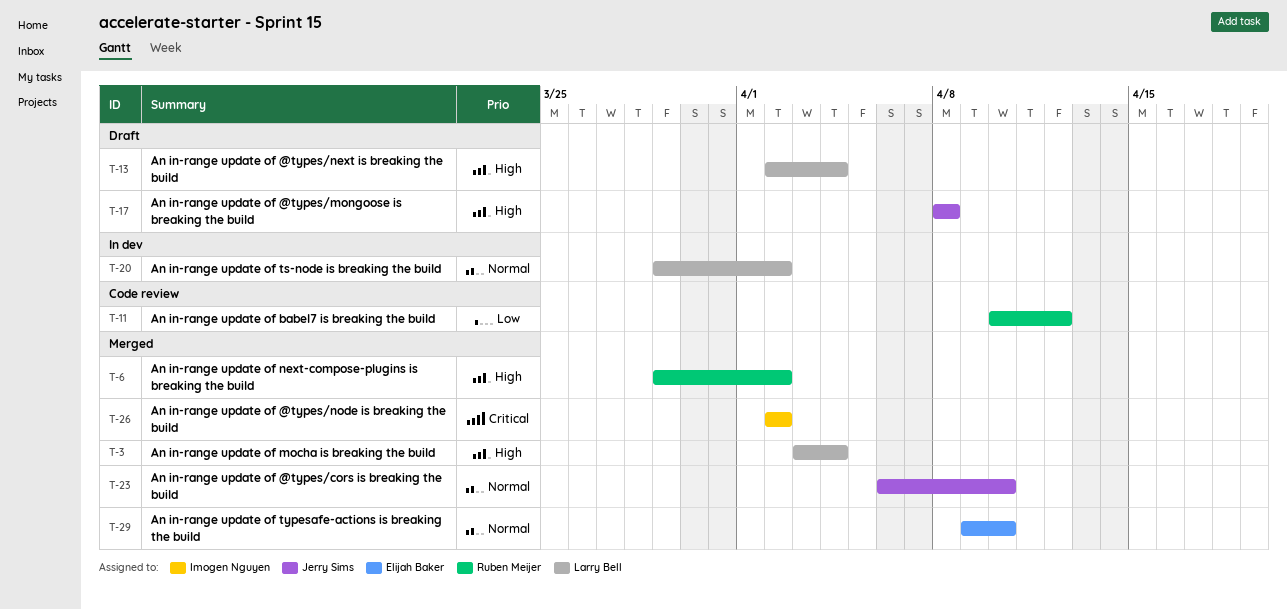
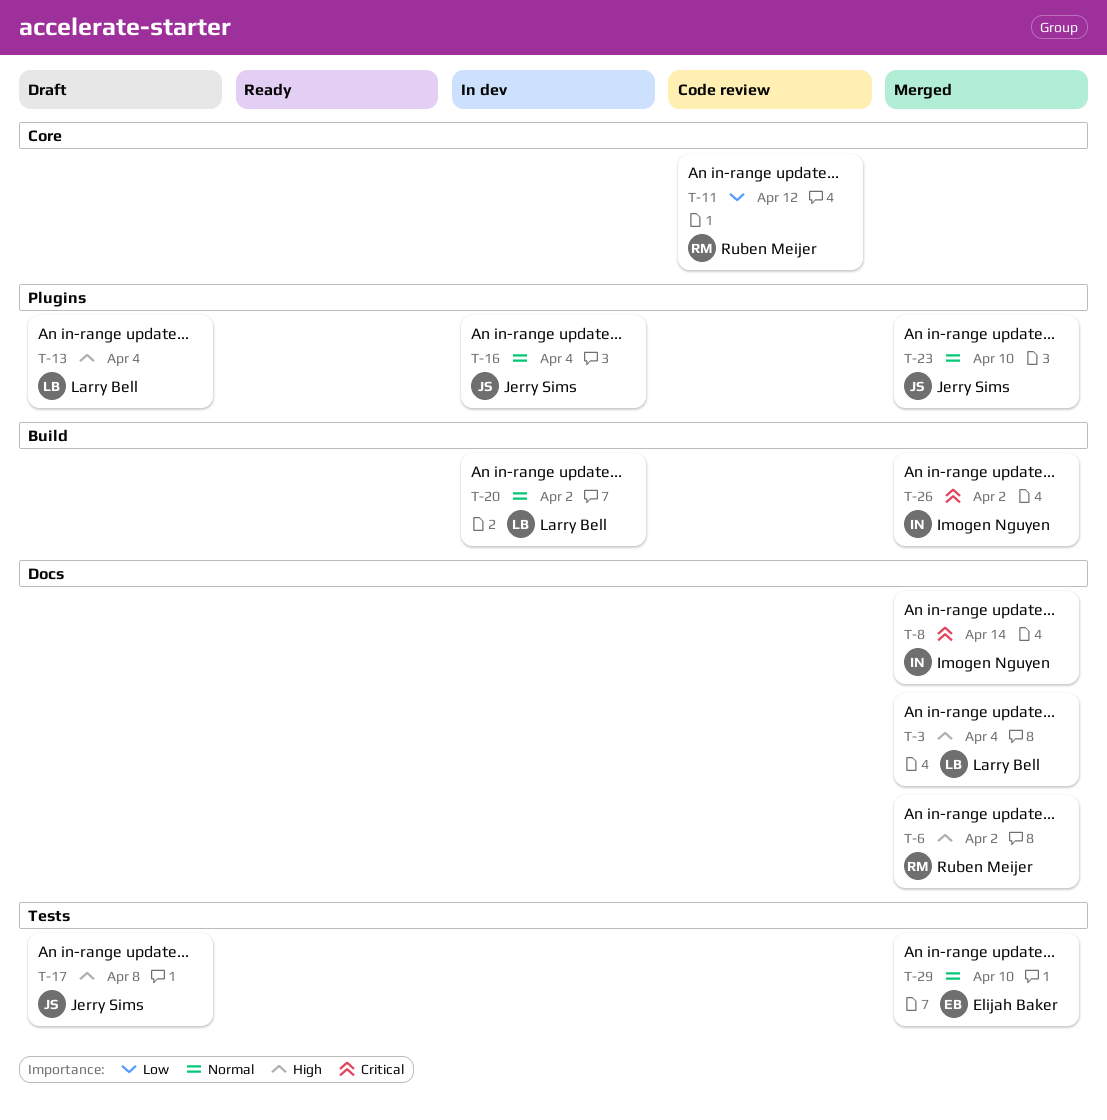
T-8: none -> present
T-16: none -> present

